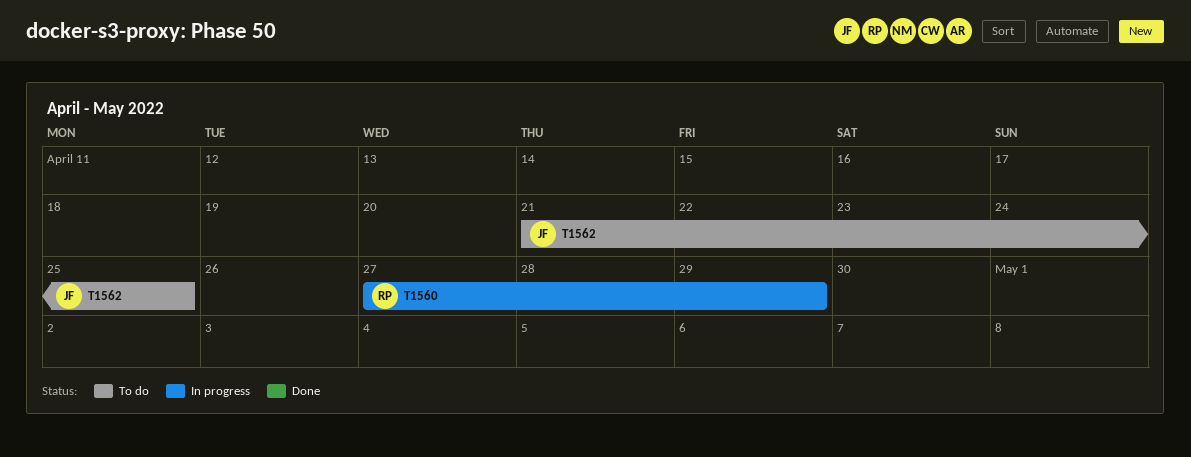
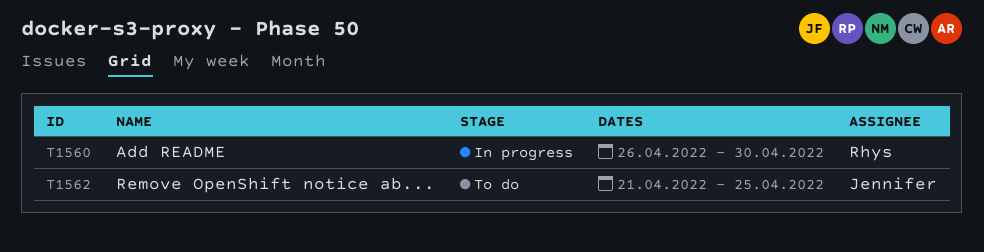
T1560, start: Apr 27 -> Apr 26
T1560, due: Apr 29 -> Apr 30

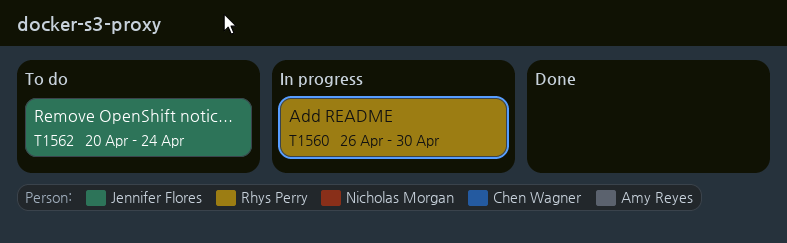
T1562, start: Apr 21 -> Apr 20
T1562, due: Apr 25 -> Apr 24

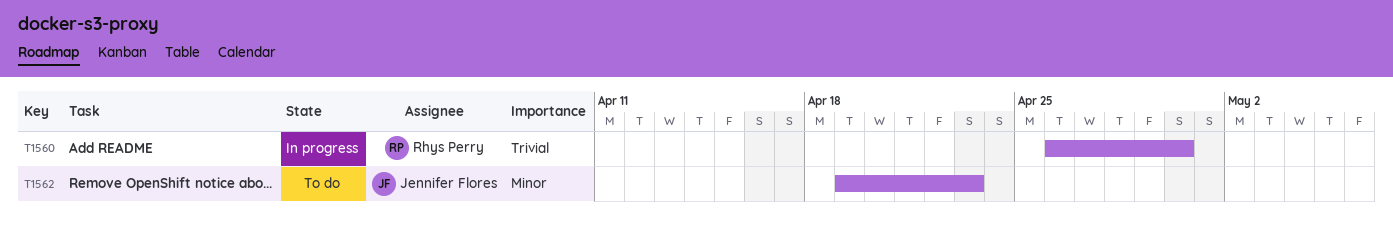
T1562, start: Apr 20 -> Apr 19
T1562, due: Apr 24 -> Apr 23

